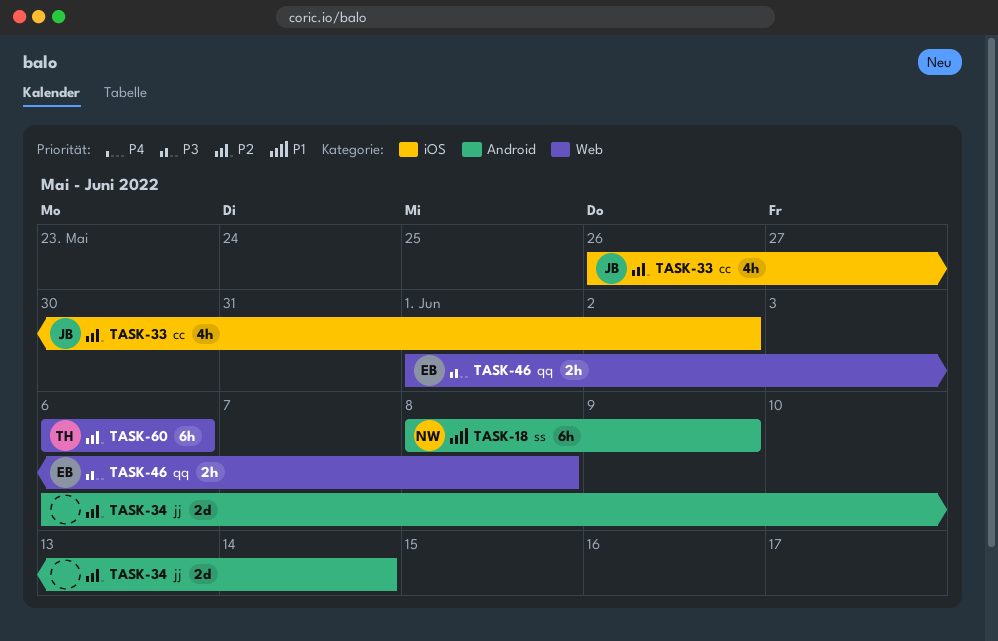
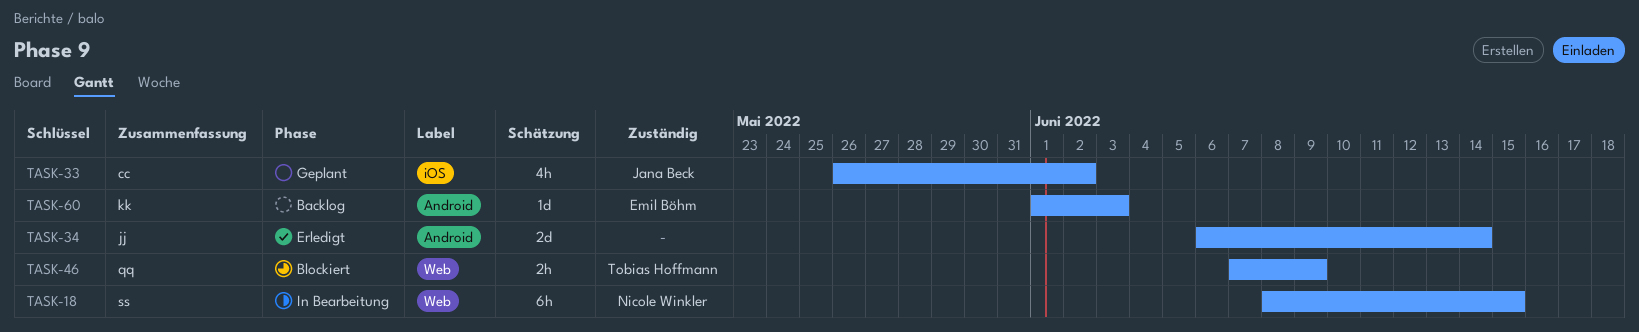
TASK-18, label: Android -> Web
TASK-18, due: Jun 9 -> Jun 15
TASK-46, owner: Emil Böhm -> Tobias Hoffmann
TASK-46, start: Jun 1 -> Jun 7
TASK-46, due: Jun 8 -> Jun 9
TASK-60, owner: Tobias Hoffmann -> Emil Böhm
TASK-60, label: Web -> Android
TASK-60, estimate: 6h -> 1d
TASK-60, start: Jun 6 -> Jun 1
TASK-60, due: Jun 6 -> Jun 3

